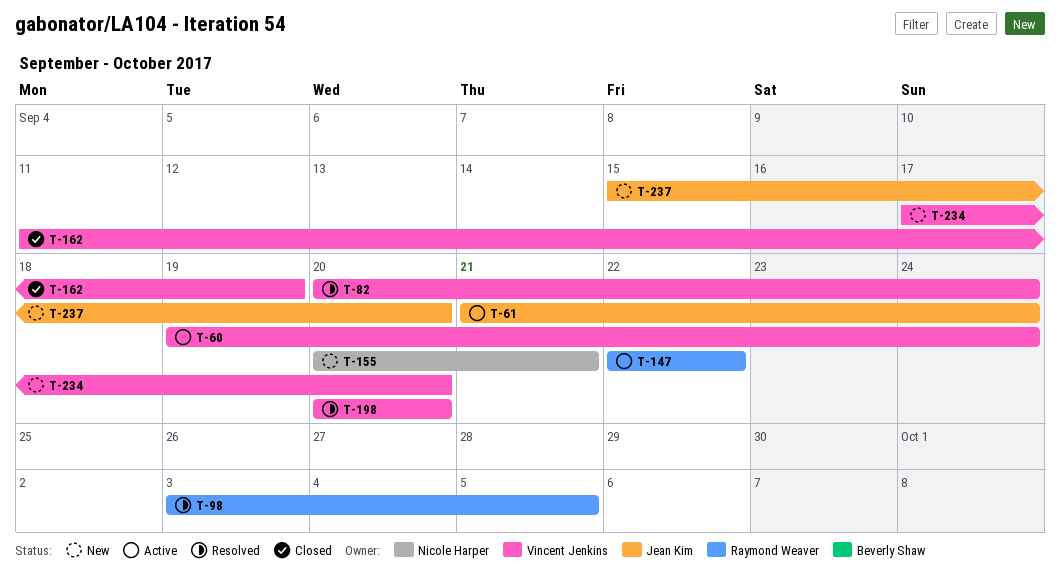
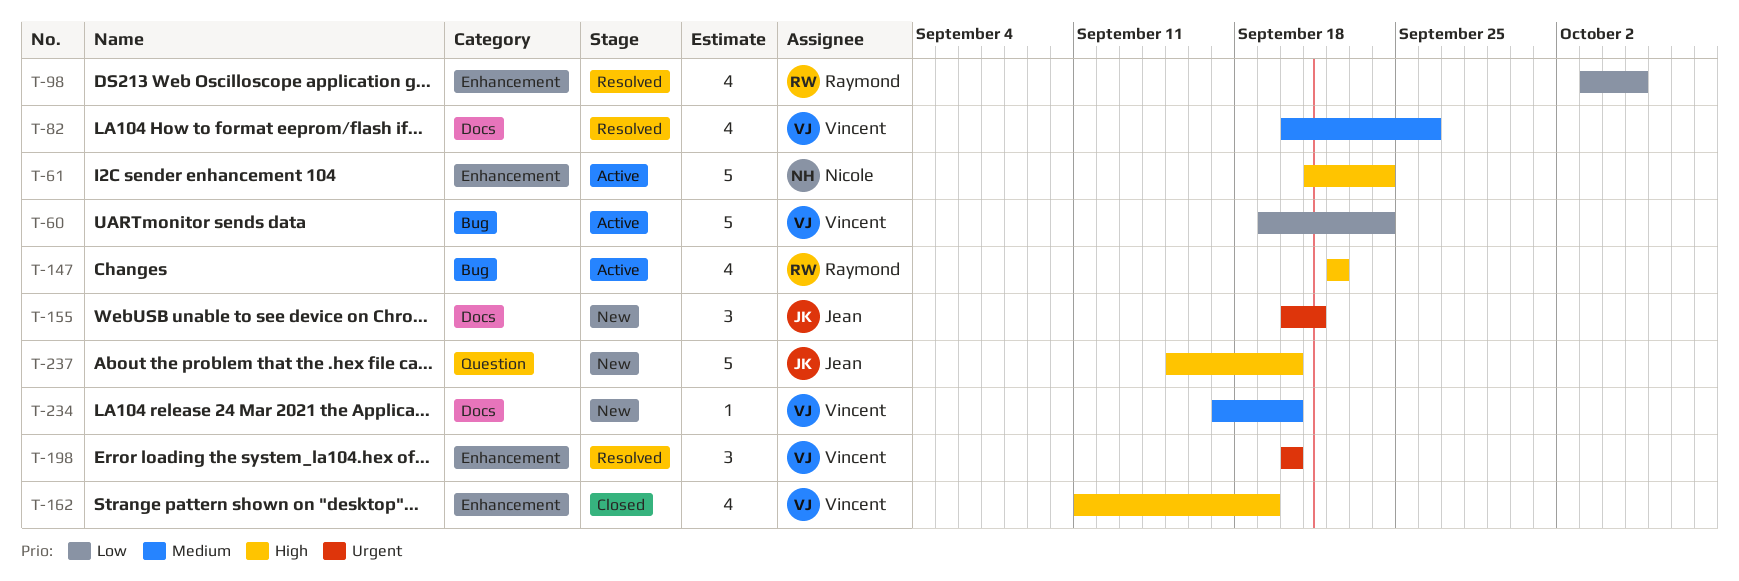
T-61, owner: Jean Kim -> Nicole Harper
T-82, due: Sep 24 -> Sep 26
T-155, owner: Nicole Harper -> Jean Kim

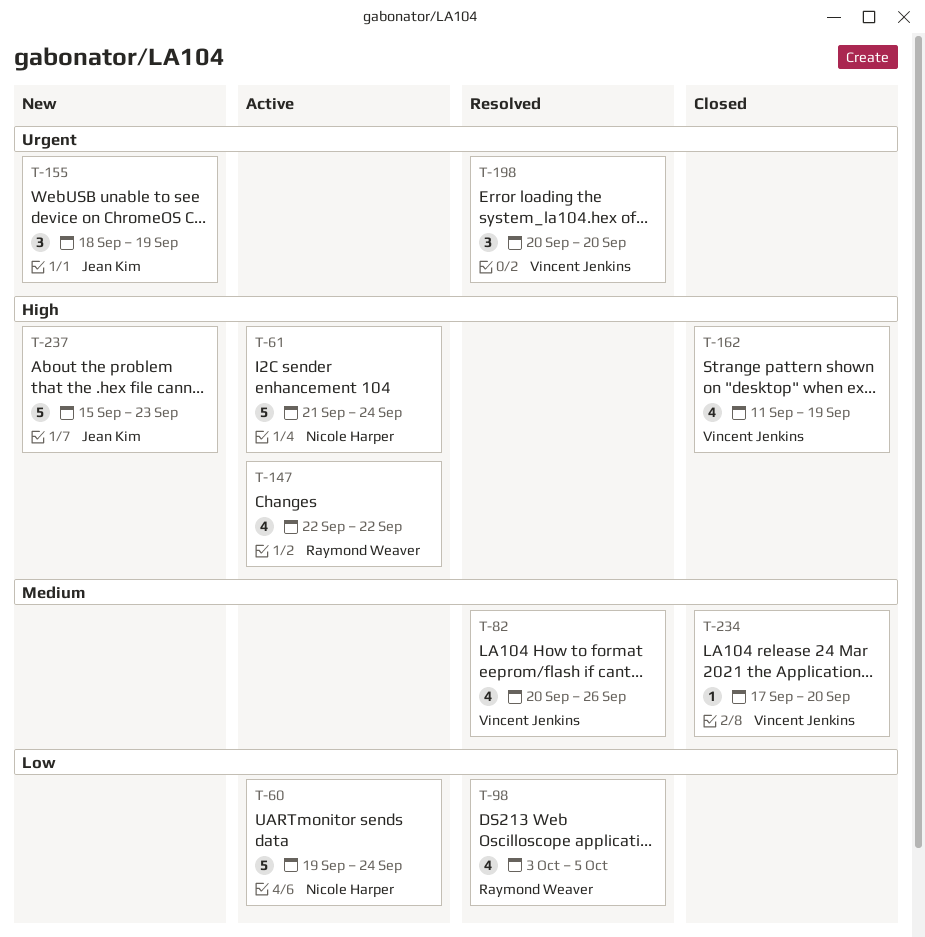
T-60, owner: Vincent Jenkins -> Nicole Harper
T-155, start: Sep 20 -> Sep 18
T-155, due: Sep 21 -> Sep 19
T-234, status: New -> Closed
T-237, due: Sep 20 -> Sep 23

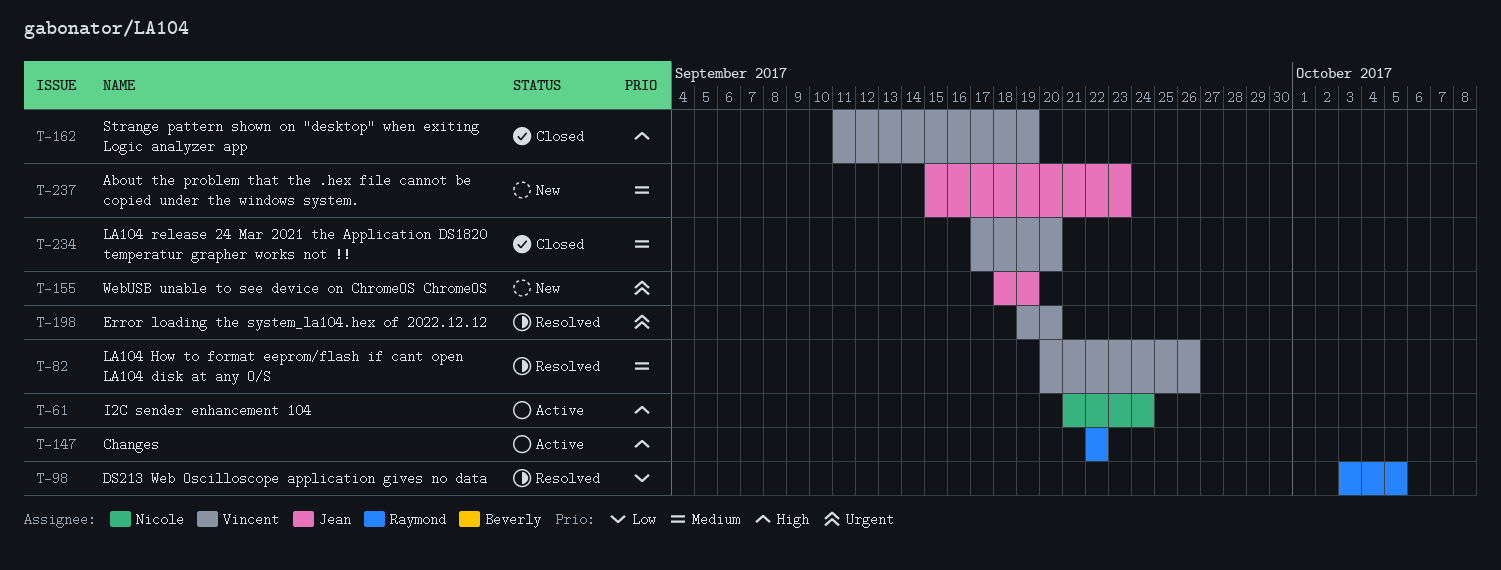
T-60: present -> none
T-198, start: Sep 20 -> Sep 19
T-237, priority: High -> Medium

